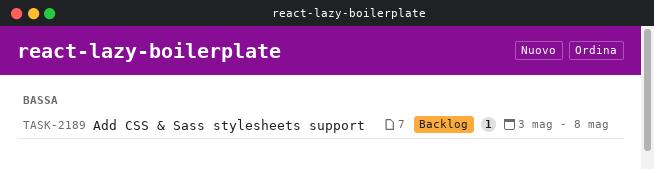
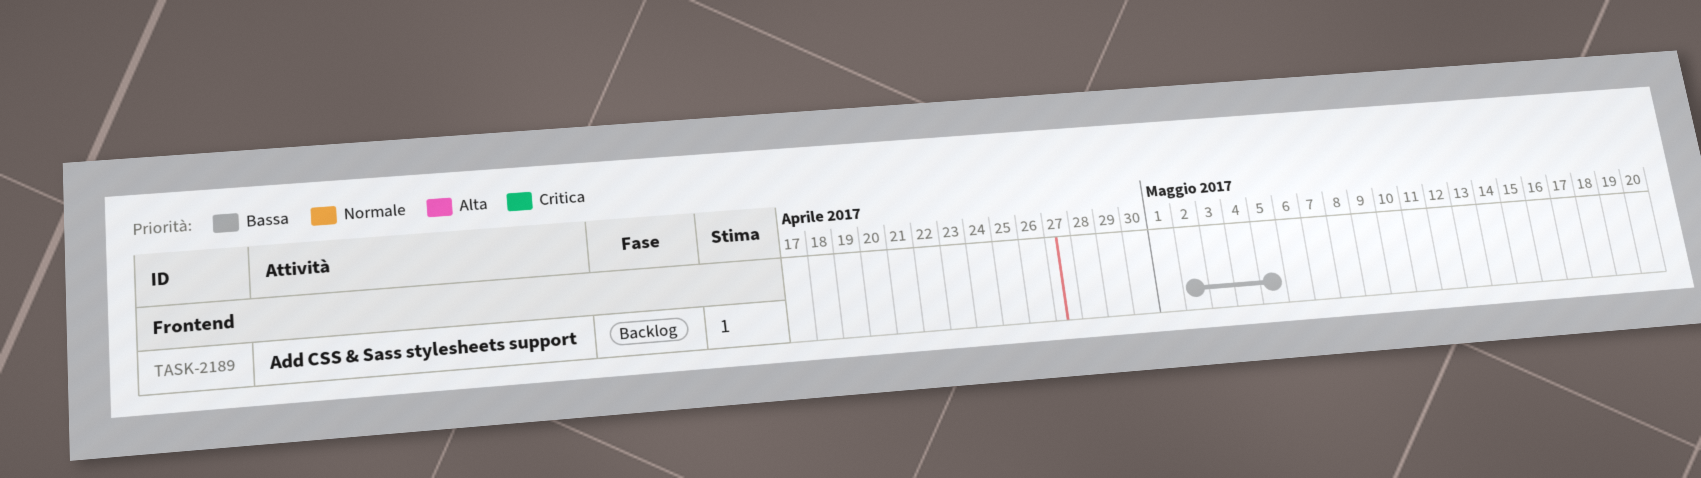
TASK-2189, start: May 3 -> May 2
TASK-2189, due: May 8 -> May 5

